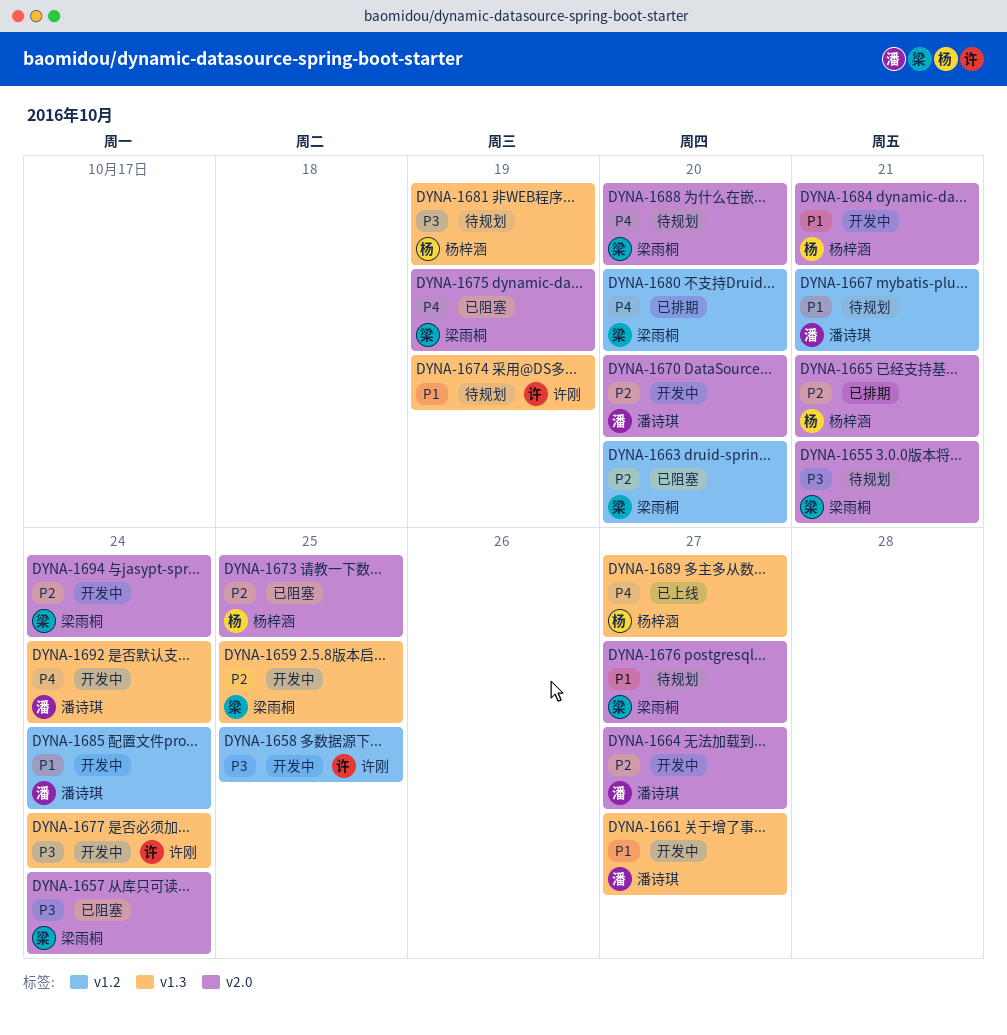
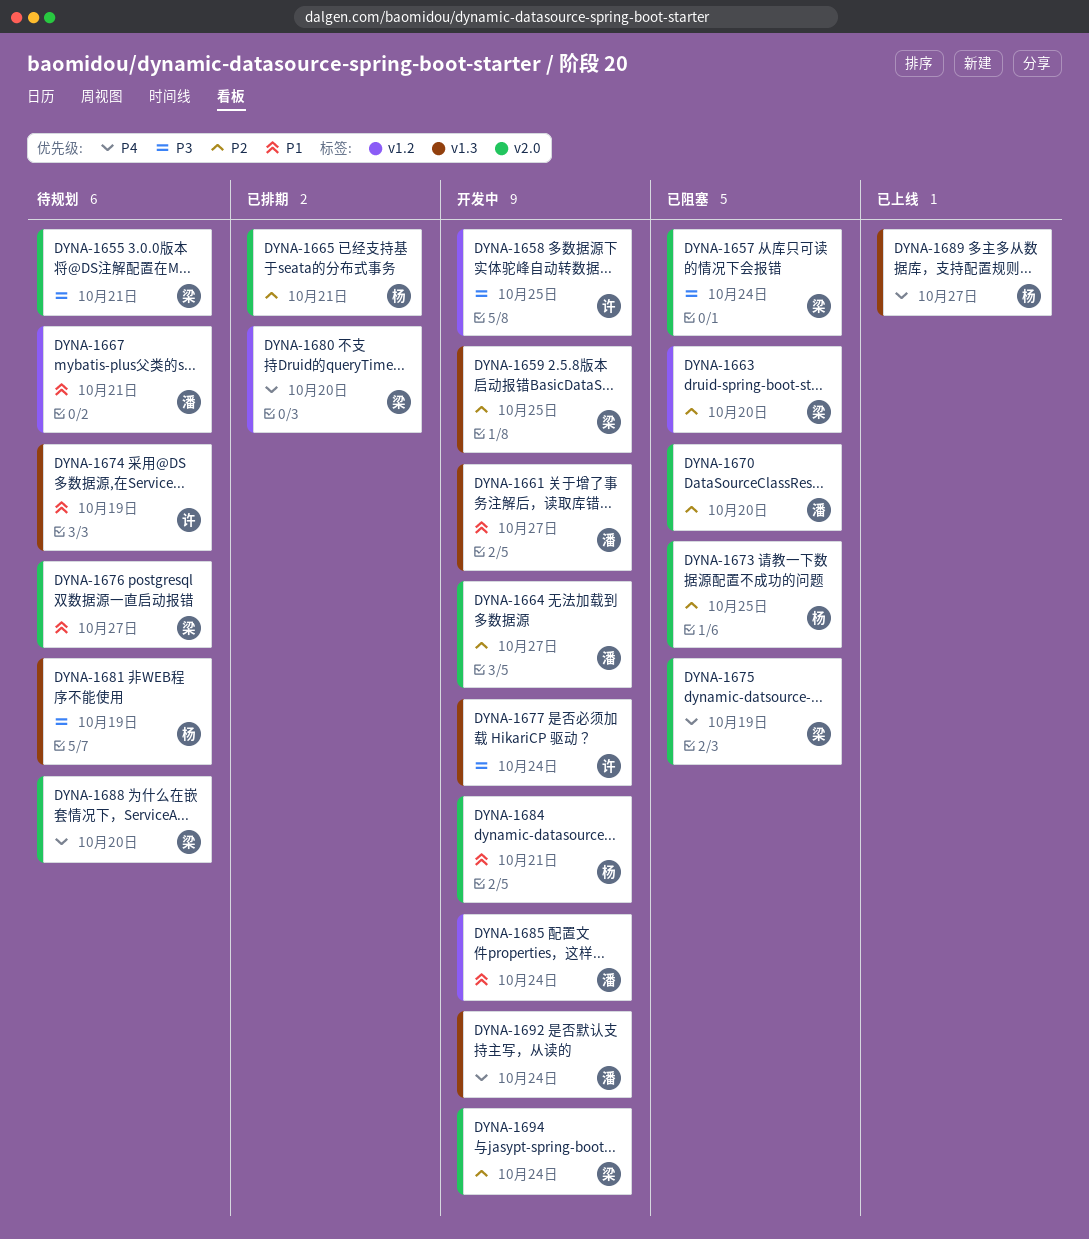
DYNA-1670, status: 开发中 -> 已阻塞

